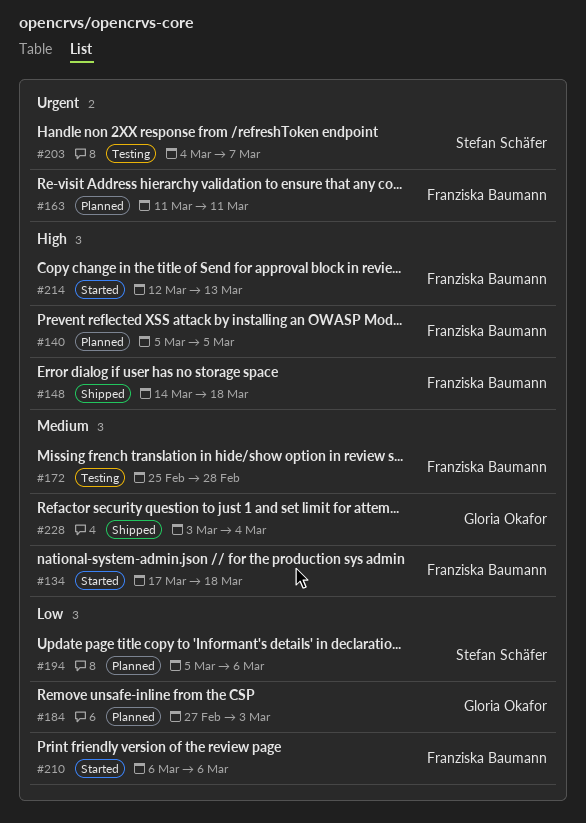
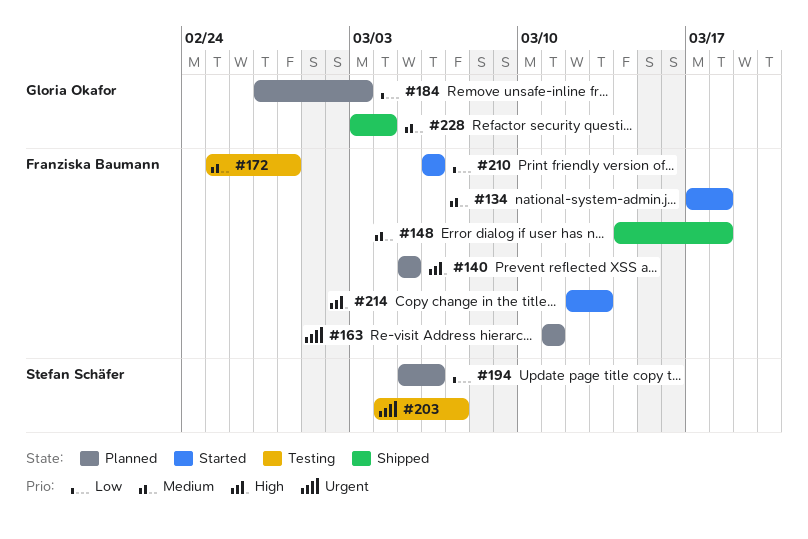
#148, priority: High -> Medium

